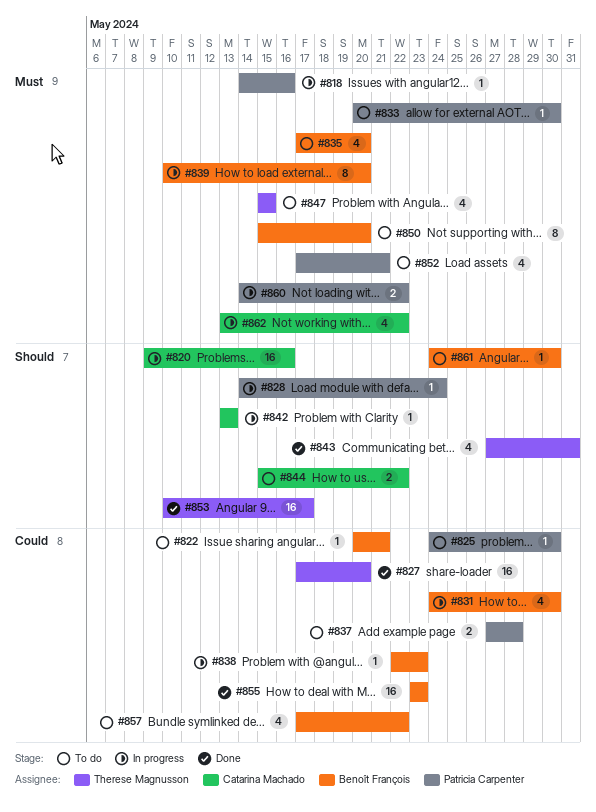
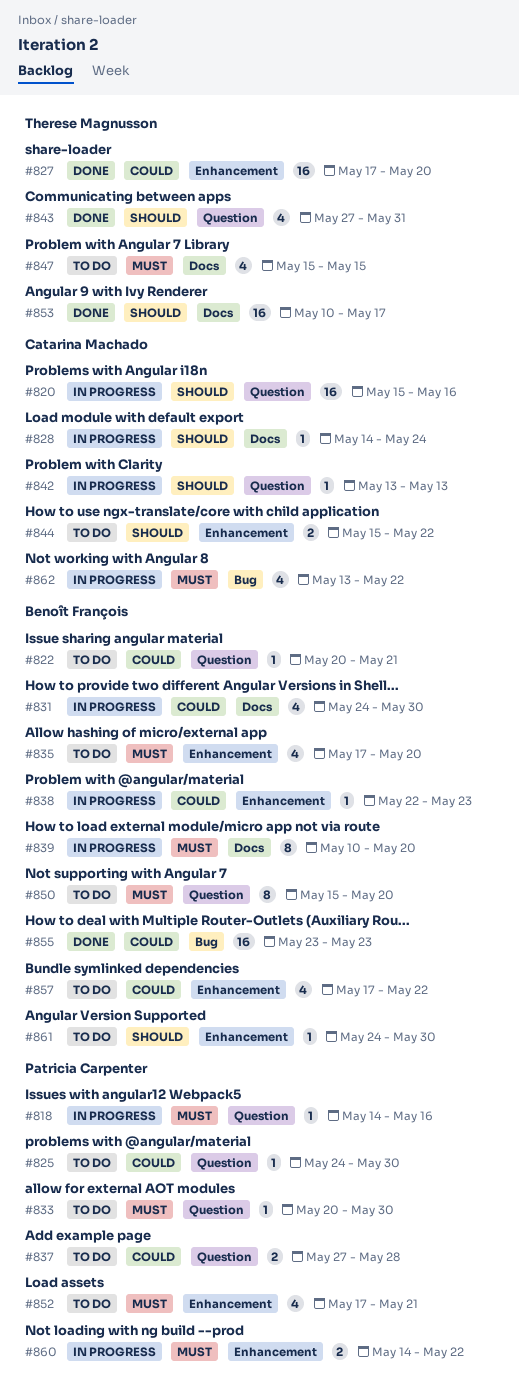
#820, start: May 9 -> May 15
#828, owner: Patricia Carpenter -> Catarina Machado

